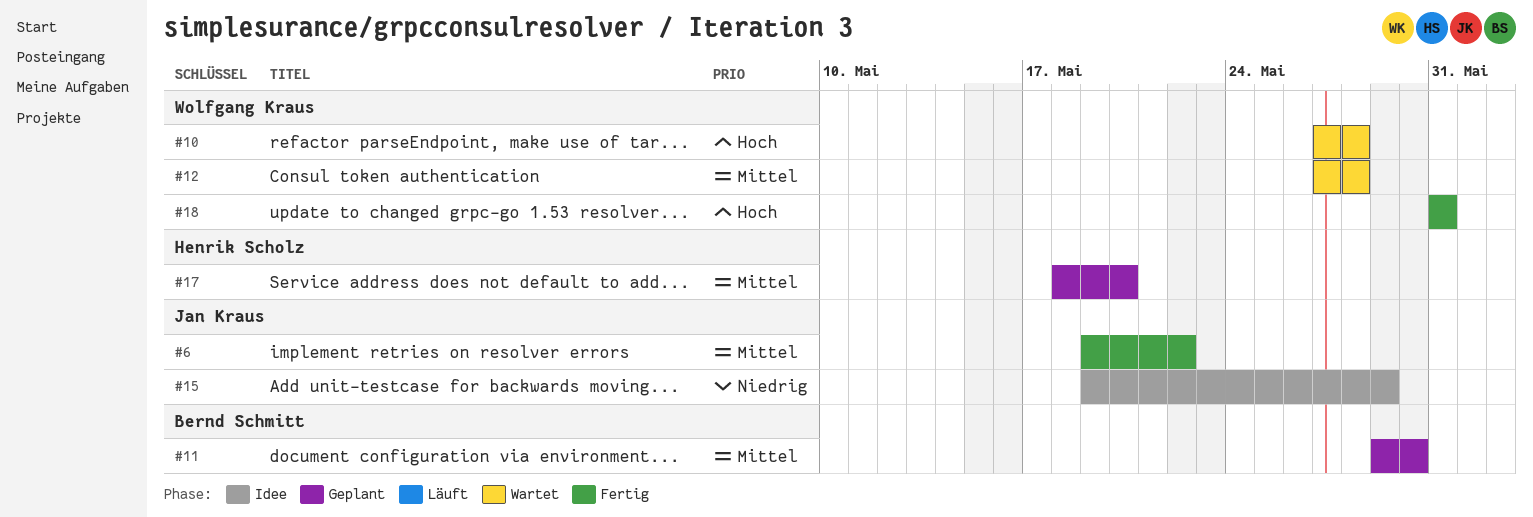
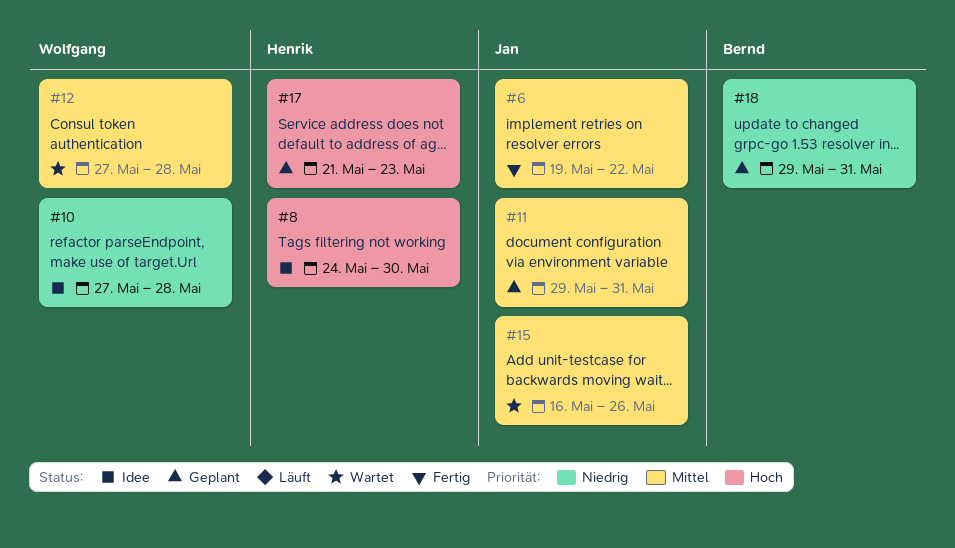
#8: none -> present
#10, status: Wartet -> Idee
#10, priority: Hoch -> Niedrig
#11, owner: Bernd Schmitt -> Jan Kraus
#11, due: May 30 -> May 31
#15, status: Idee -> Wartet
#15, priority: Niedrig -> Mittel
#15, start: May 19 -> May 16
#15, due: May 29 -> May 26
#17, priority: Mittel -> Hoch
#17, start: May 18 -> May 21
#17, due: May 20 -> May 23
#18, status: Fertig -> Geplant
#18, owner: Wolfgang Kraus -> Bernd Schmitt
#18, priority: Hoch -> Niedrig
#18, start: May 31 -> May 29

